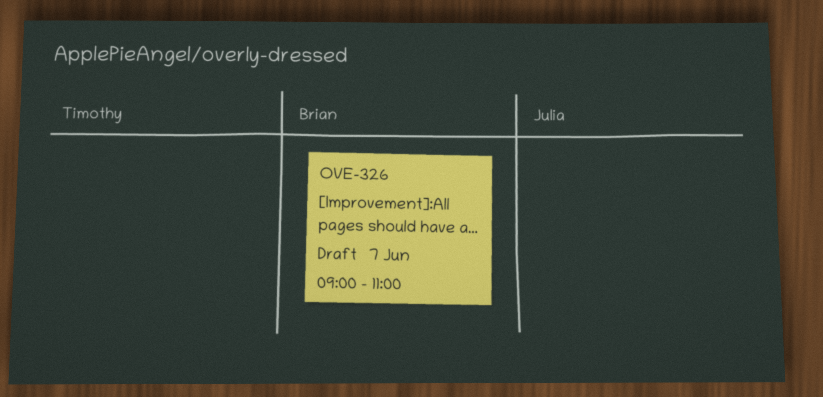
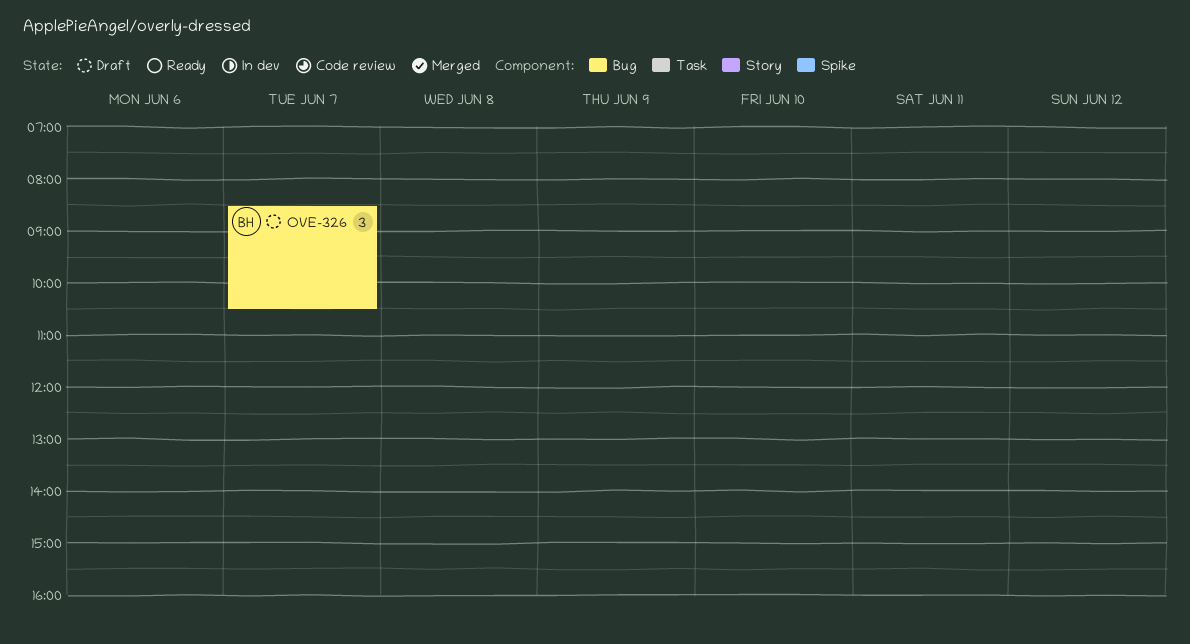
OVE-326, begins: 09:00 -> 08:30
OVE-326, ends: 11:00 -> 10:30

